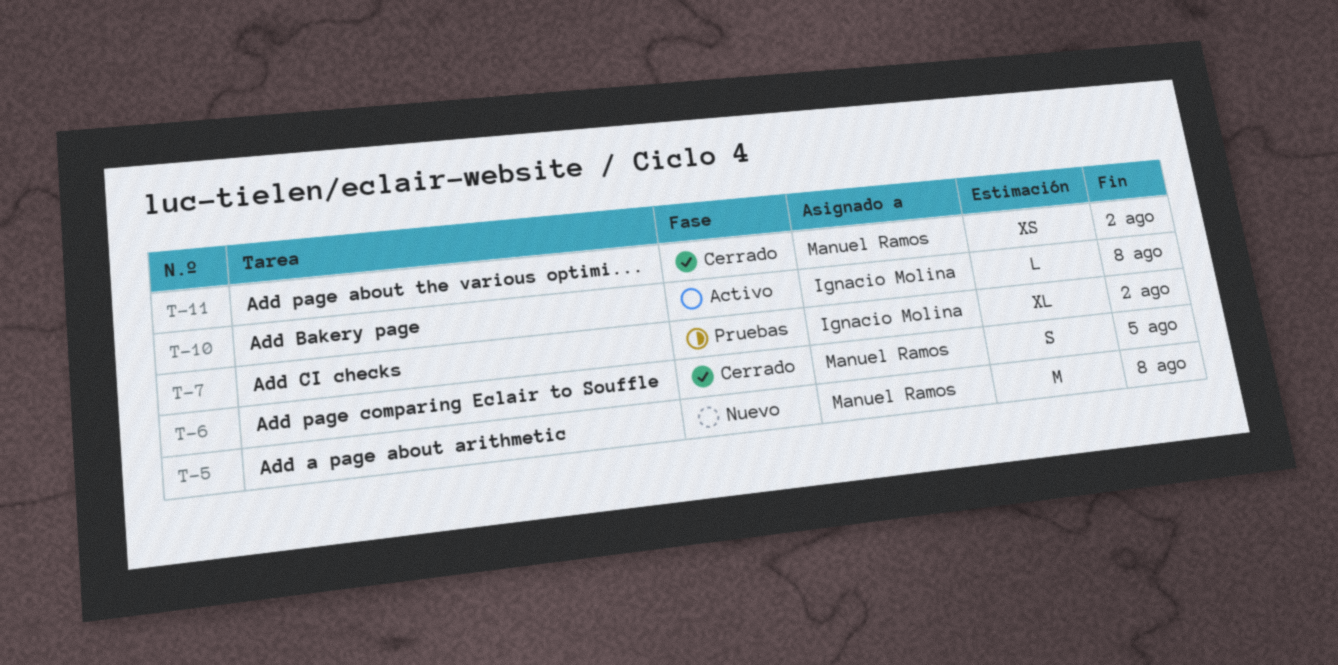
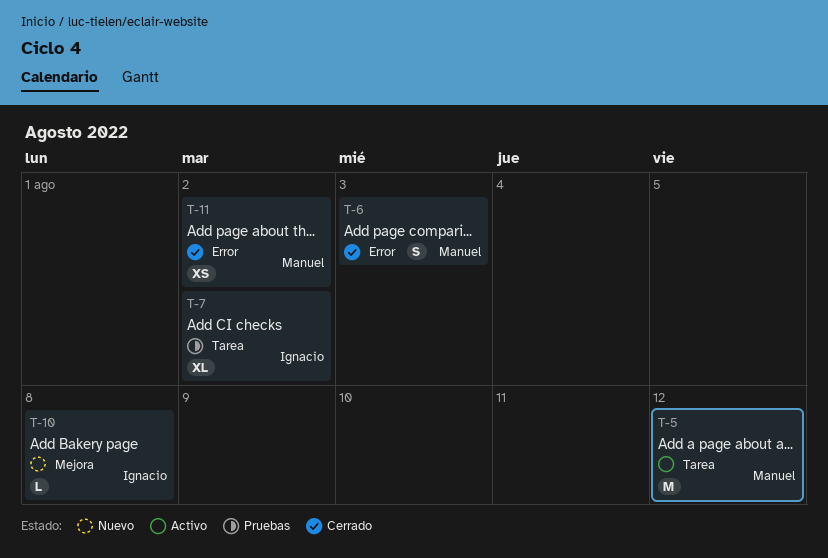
T-5, status: Nuevo -> Activo
T-5, due: Aug 8 -> Aug 12
T-6, due: Aug 5 -> Aug 3
T-10, status: Activo -> Nuevo

